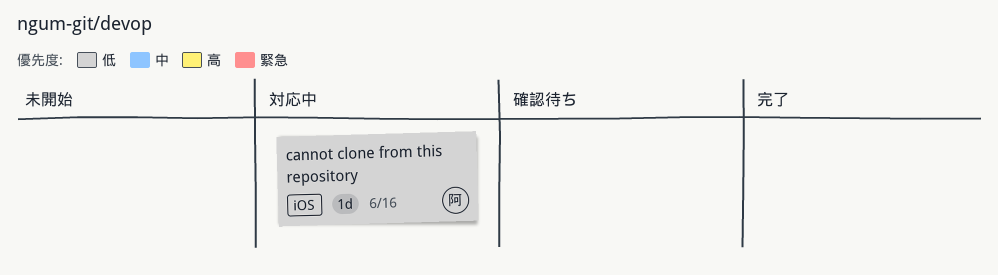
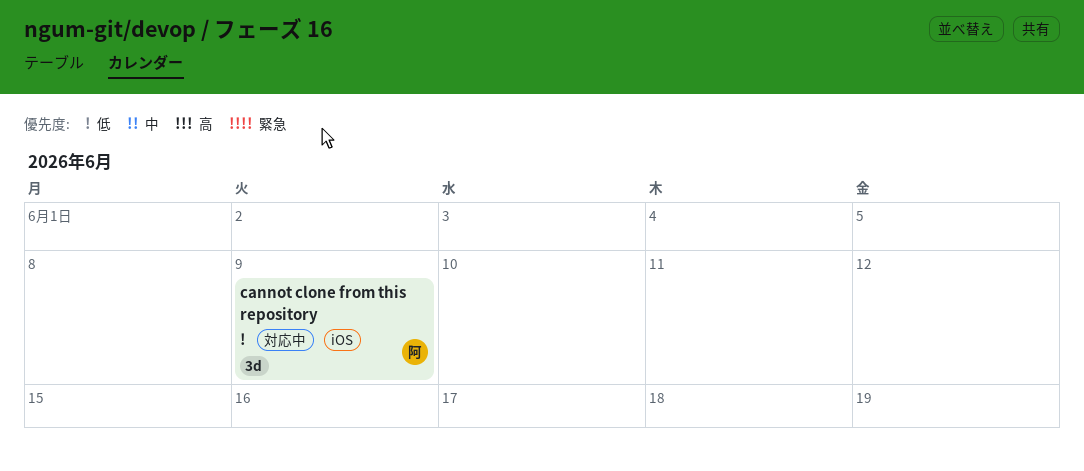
cannot clone from this repository, estimate: 1d -> 3d
cannot clone from this repository, due: Jun 16 -> Jun 9

